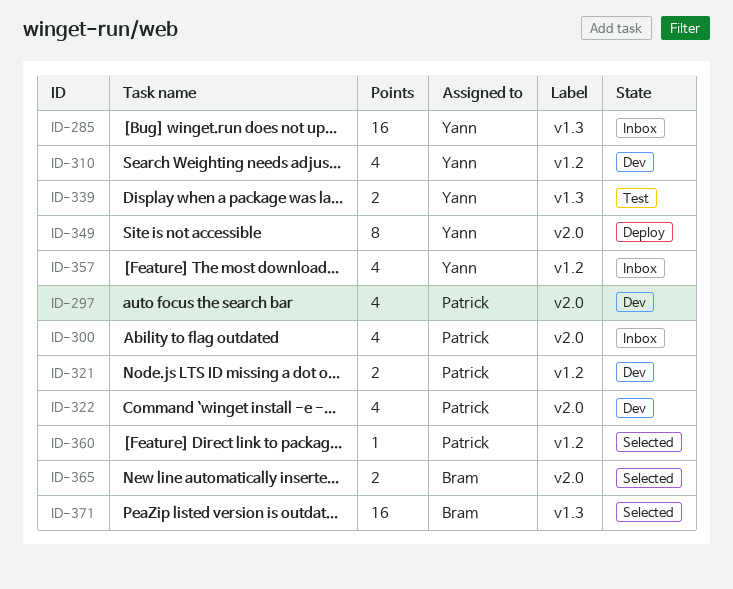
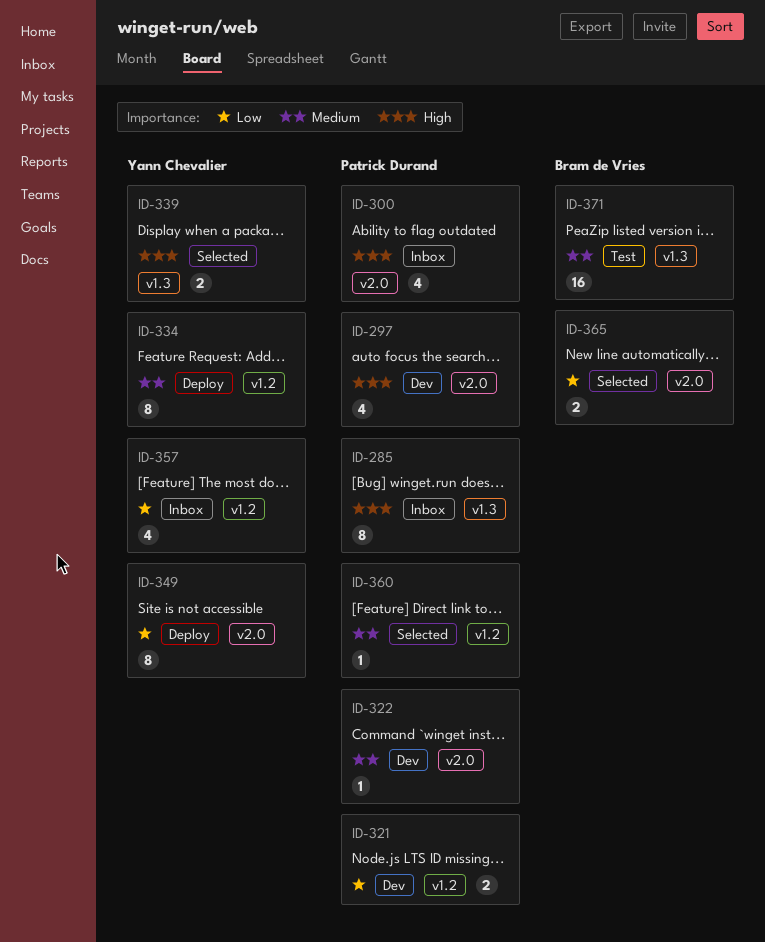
ID-285, owner: Yann Chevalier -> Patrick Durand
ID-285, estimate: 16 -> 8
ID-310: present -> none
ID-322, estimate: 4 -> 1
ID-334: none -> present
ID-339, status: Test -> Selected
ID-371, status: Selected -> Test

